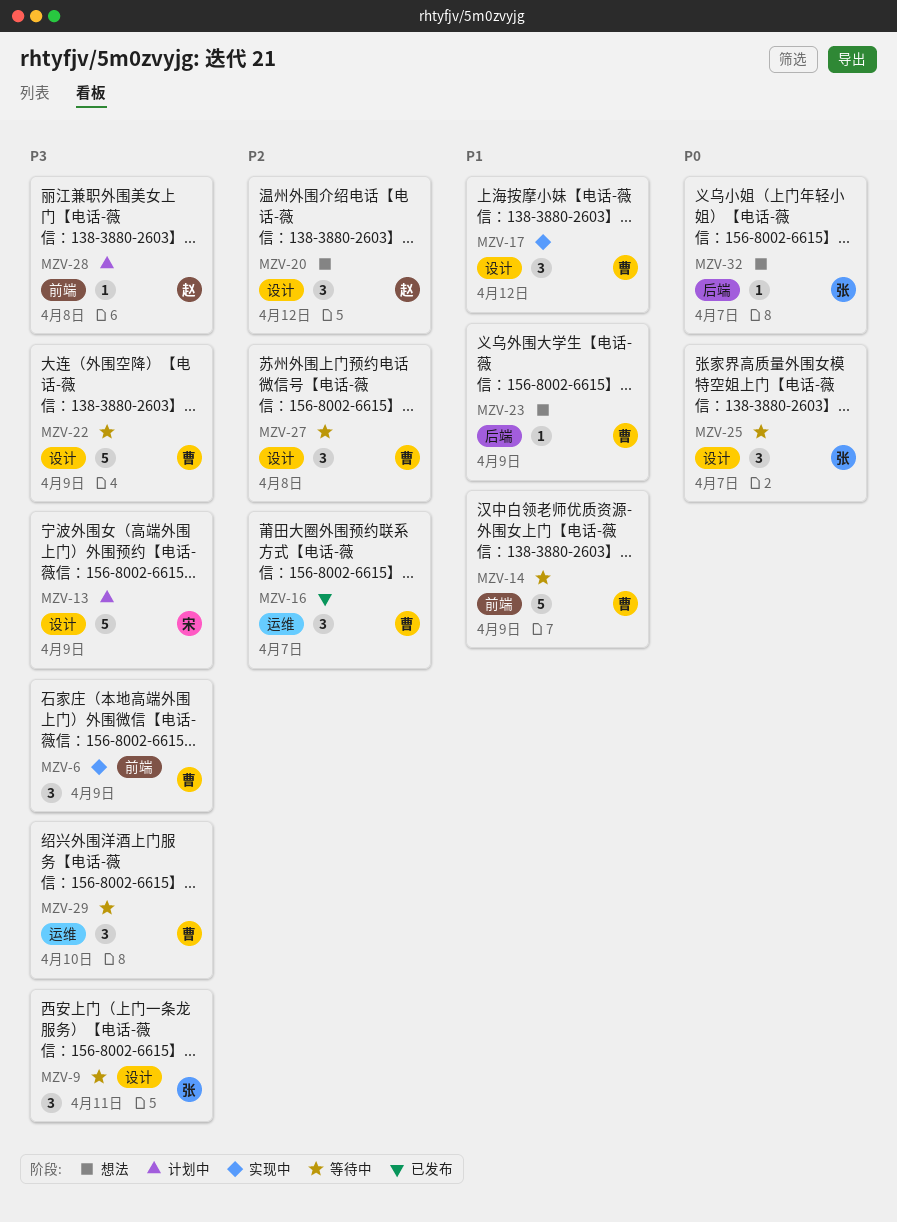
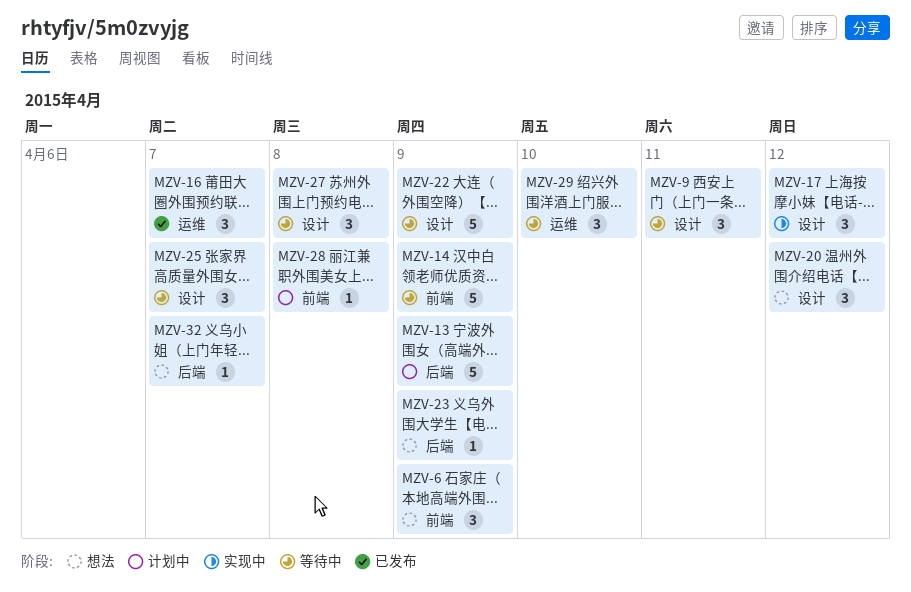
MZV-6, status: 实现中 -> 想法
MZV-13, label: 设计 -> 后端

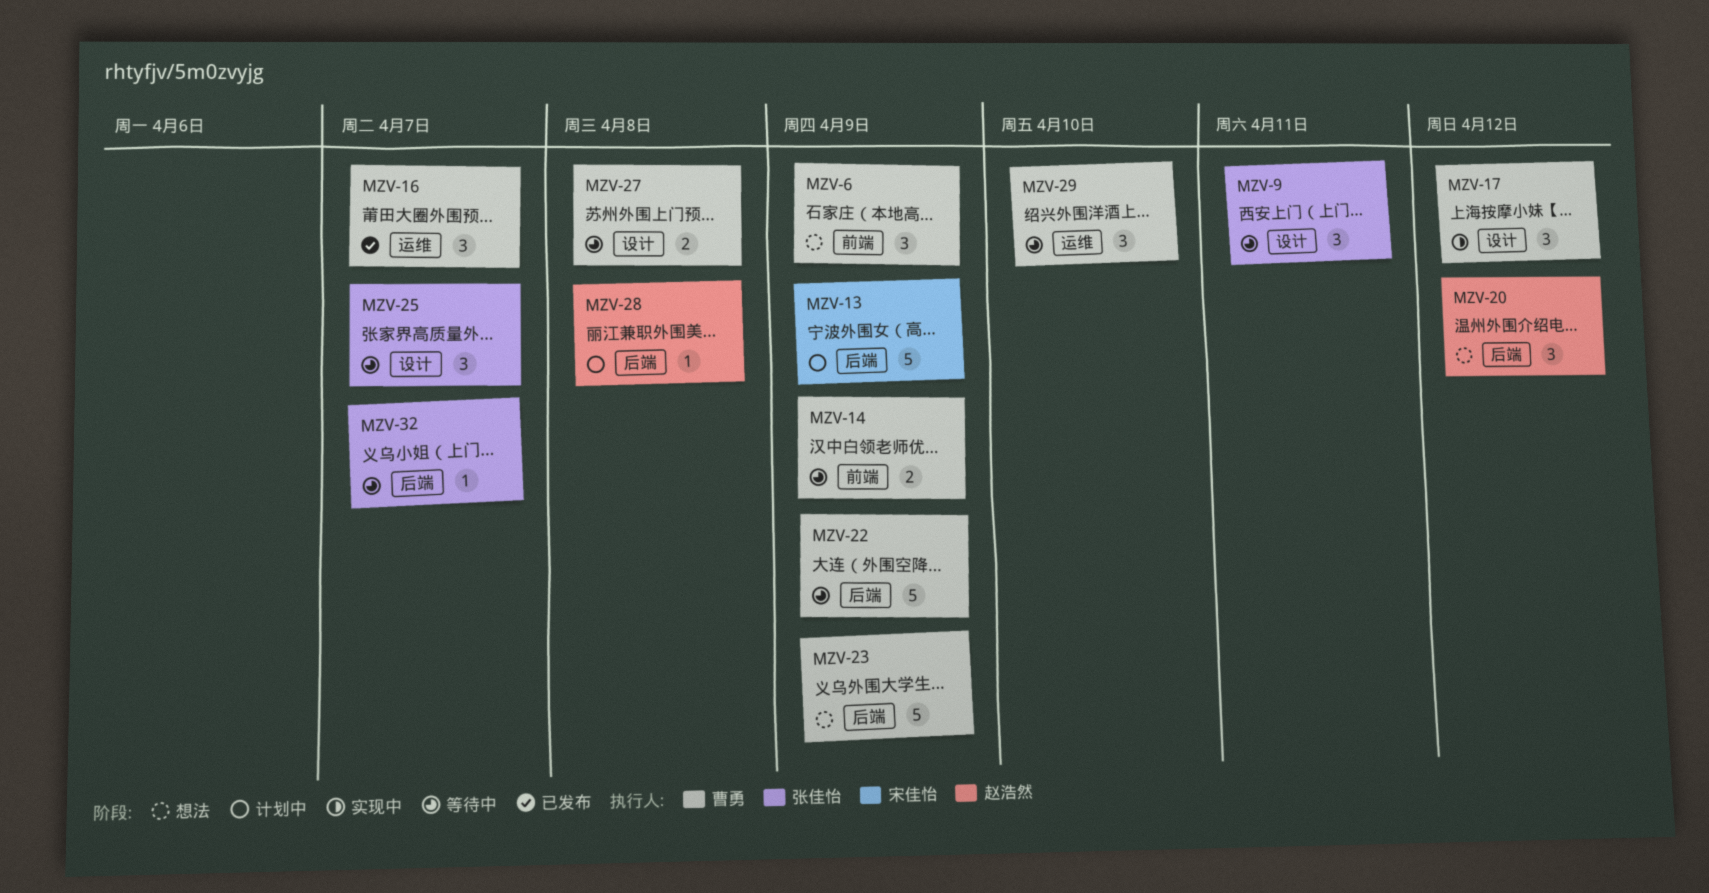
MZV-14, estimate: 5 -> 2
MZV-20, label: 设计 -> 后端
MZV-22, label: 设计 -> 后端
MZV-23, estimate: 1 -> 5
MZV-27, estimate: 3 -> 2
MZV-28, label: 前端 -> 后端
MZV-32, status: 想法 -> 等待中

